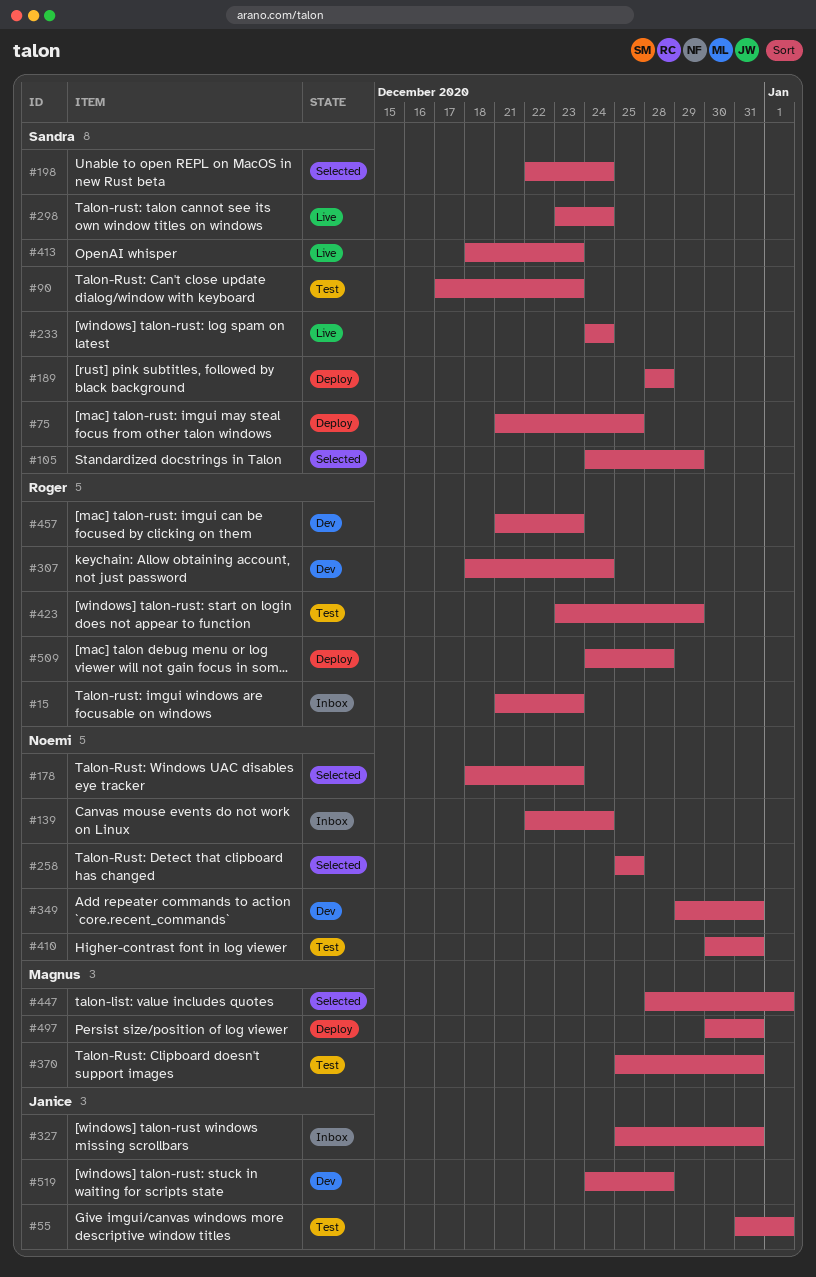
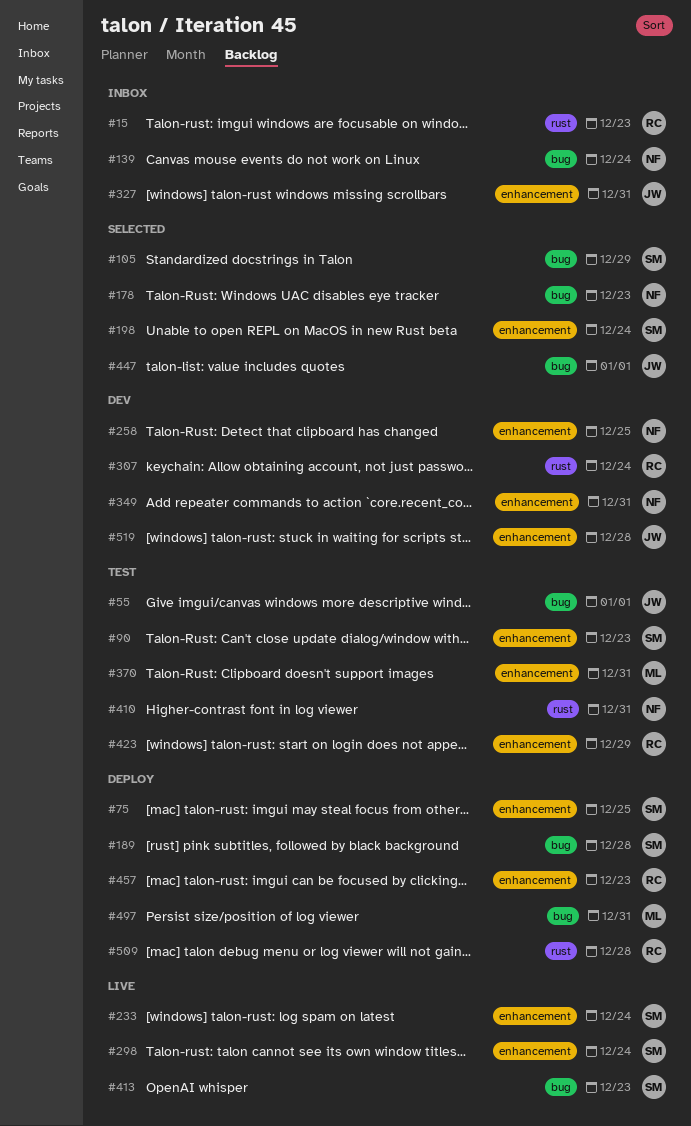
#258, status: Selected -> Dev
#447, owner: Magnus -> Janice
#457, status: Dev -> Deploy

